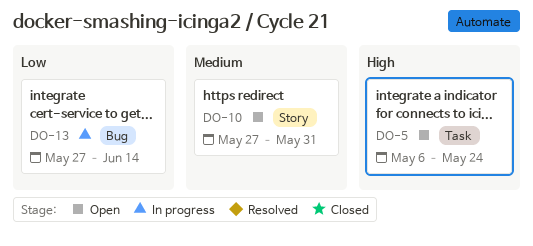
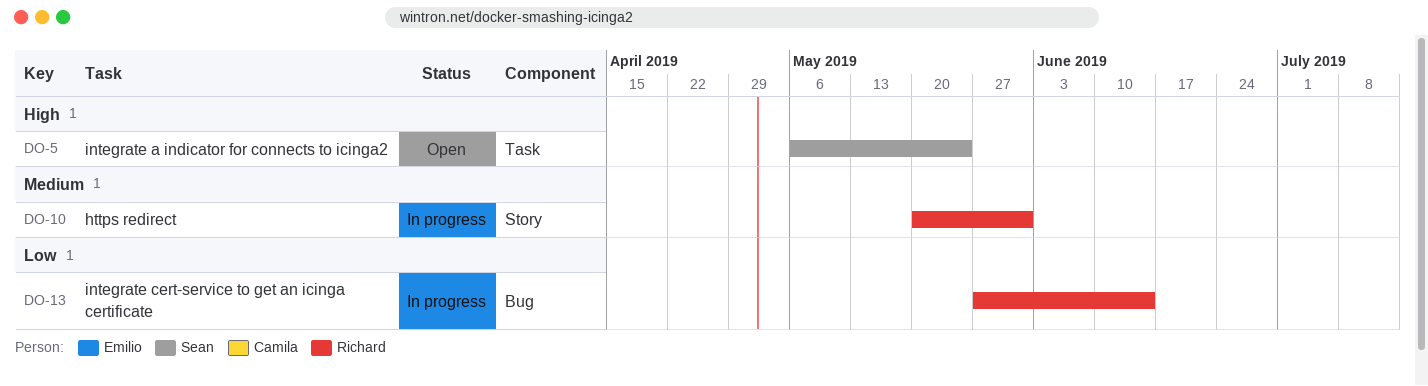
DO-10, status: Open -> In progress
DO-10, start: May 27 -> May 20

